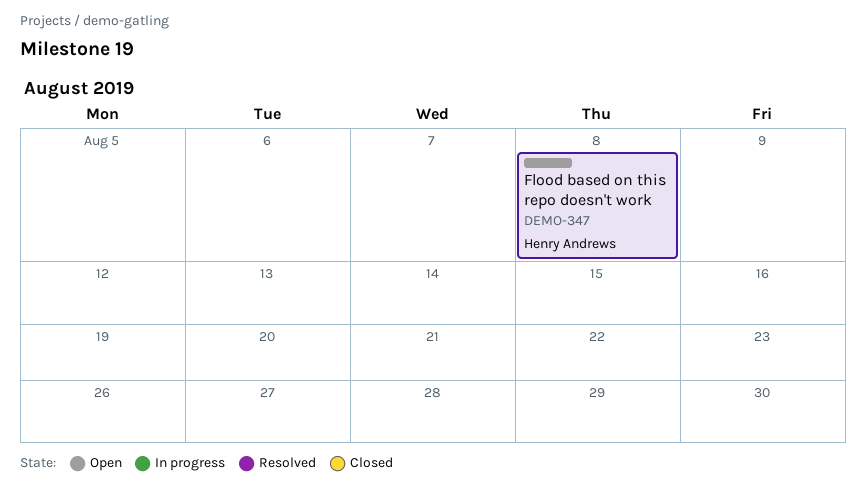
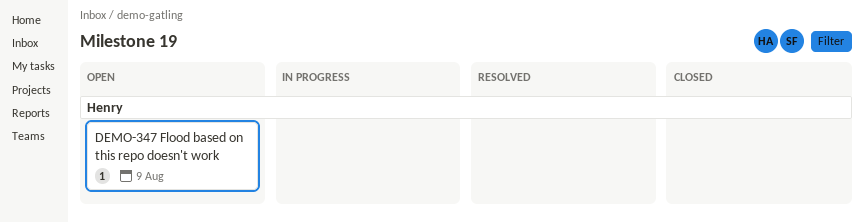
DEMO-347, due: Aug 8 -> Aug 9

